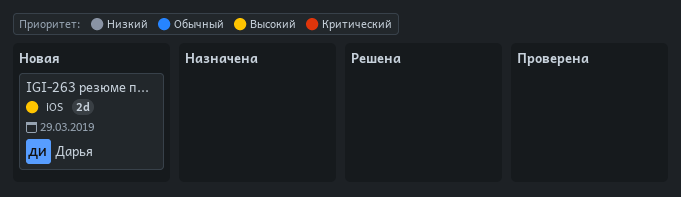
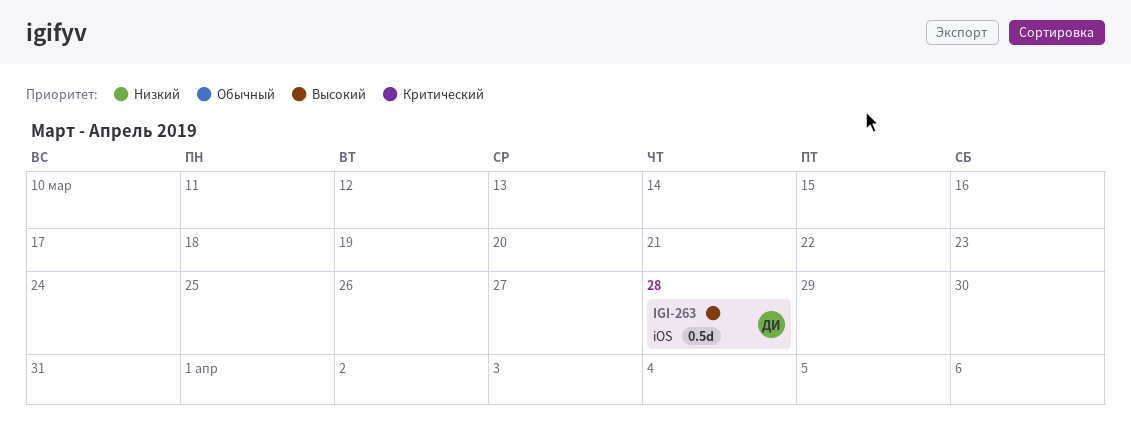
IGI-263, estimate: 2d -> 0.5d
IGI-263, due: Mar 29 -> Mar 28

